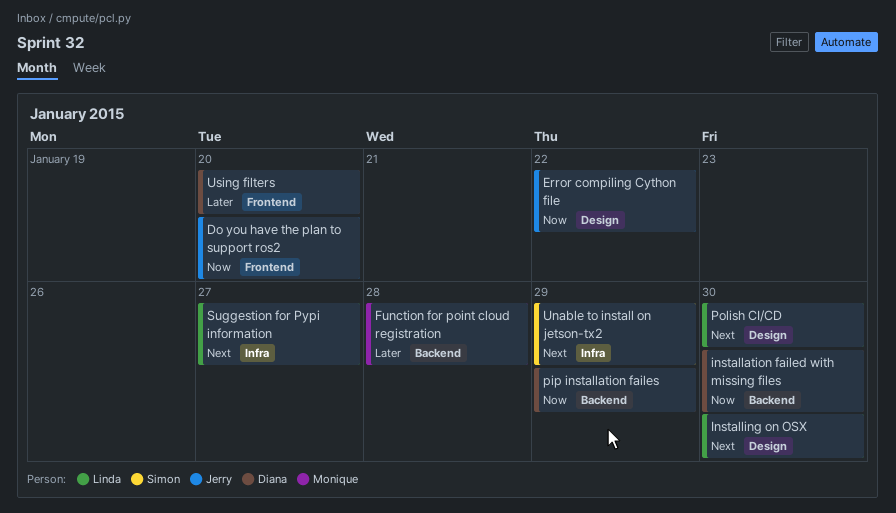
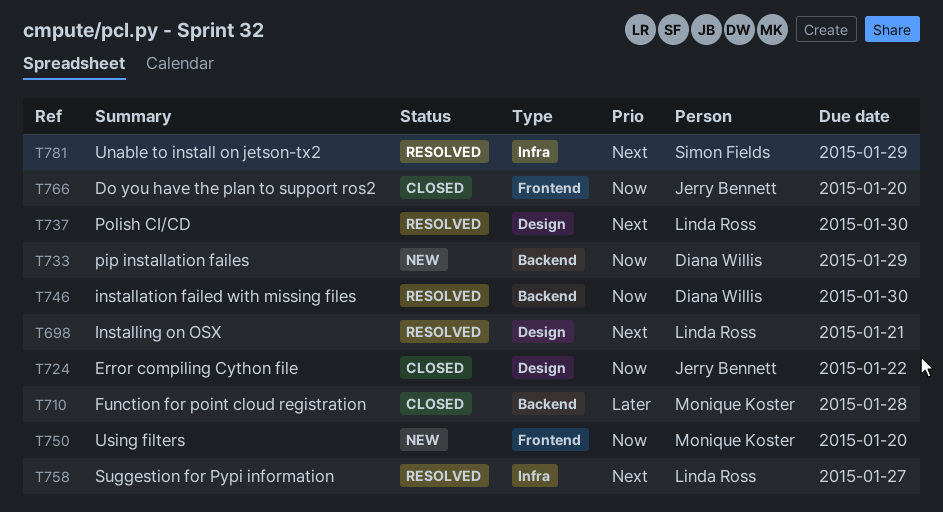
Installing on OSX, due: Jan 30 -> Jan 21
Using filters, owner: Diana Willis -> Monique Koster
Using filters, priority: Later -> Now

